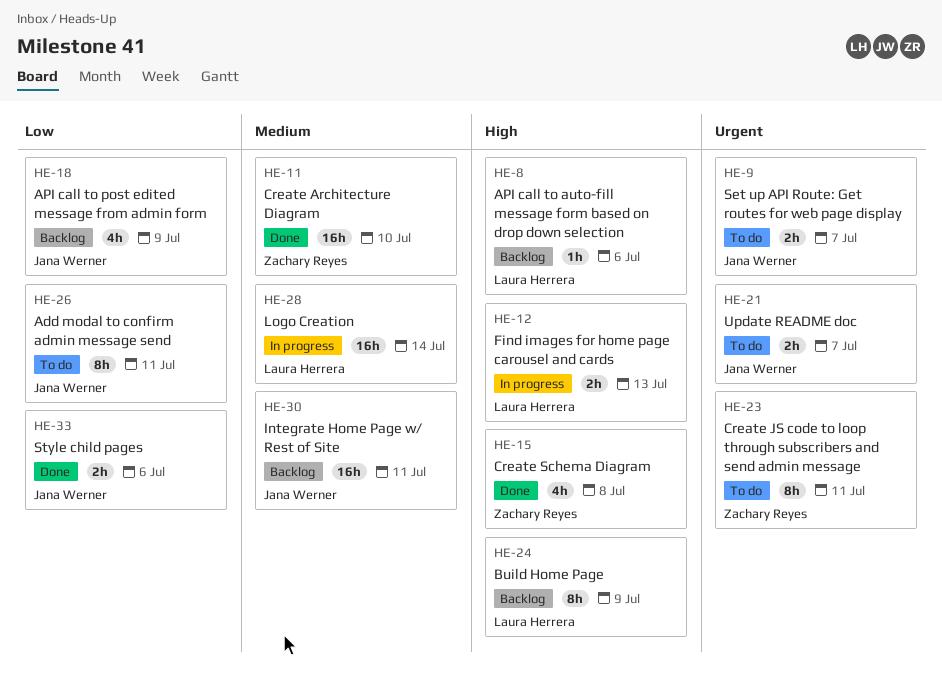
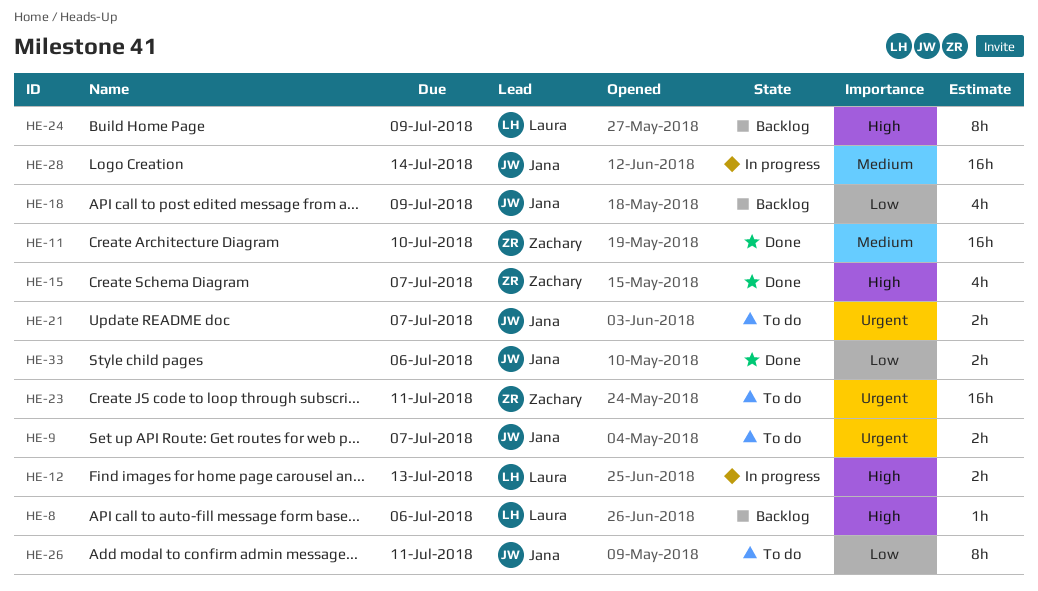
HE-15, due: Jul 8 -> Jul 7
HE-23, estimate: 8h -> 16h
HE-28, owner: Laura Herrera -> Jana Werner
HE-30: present -> none

